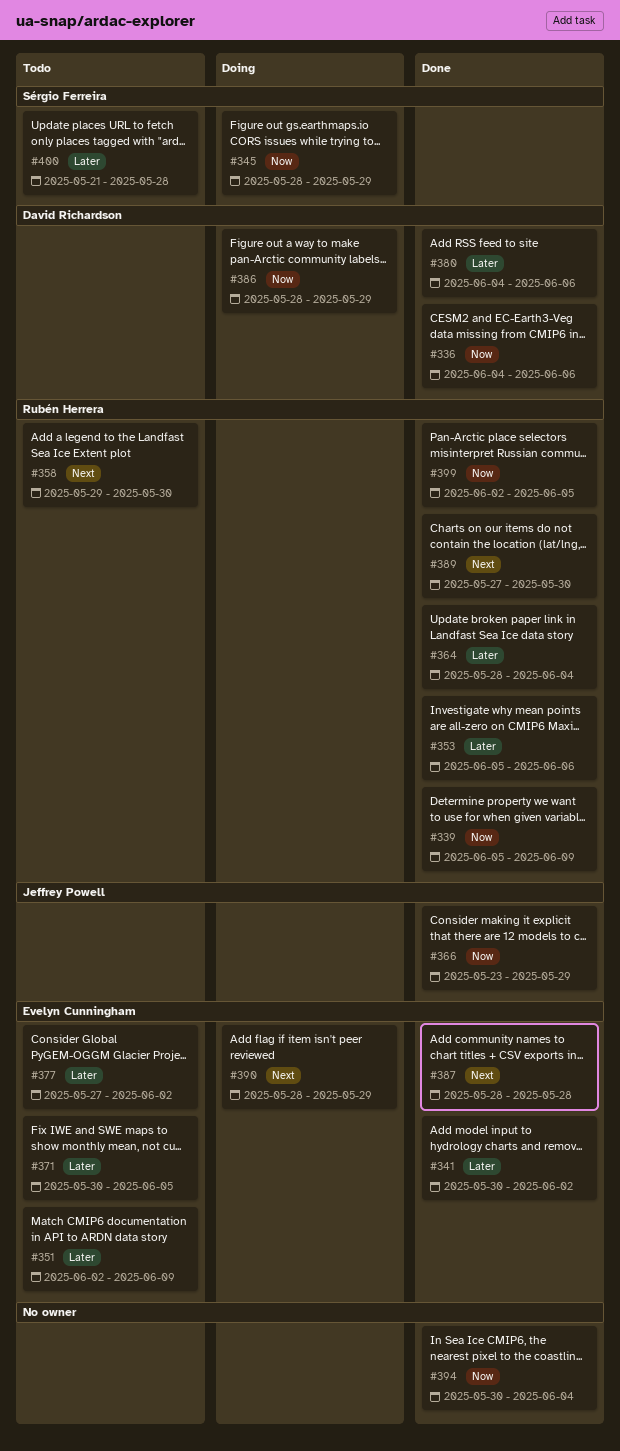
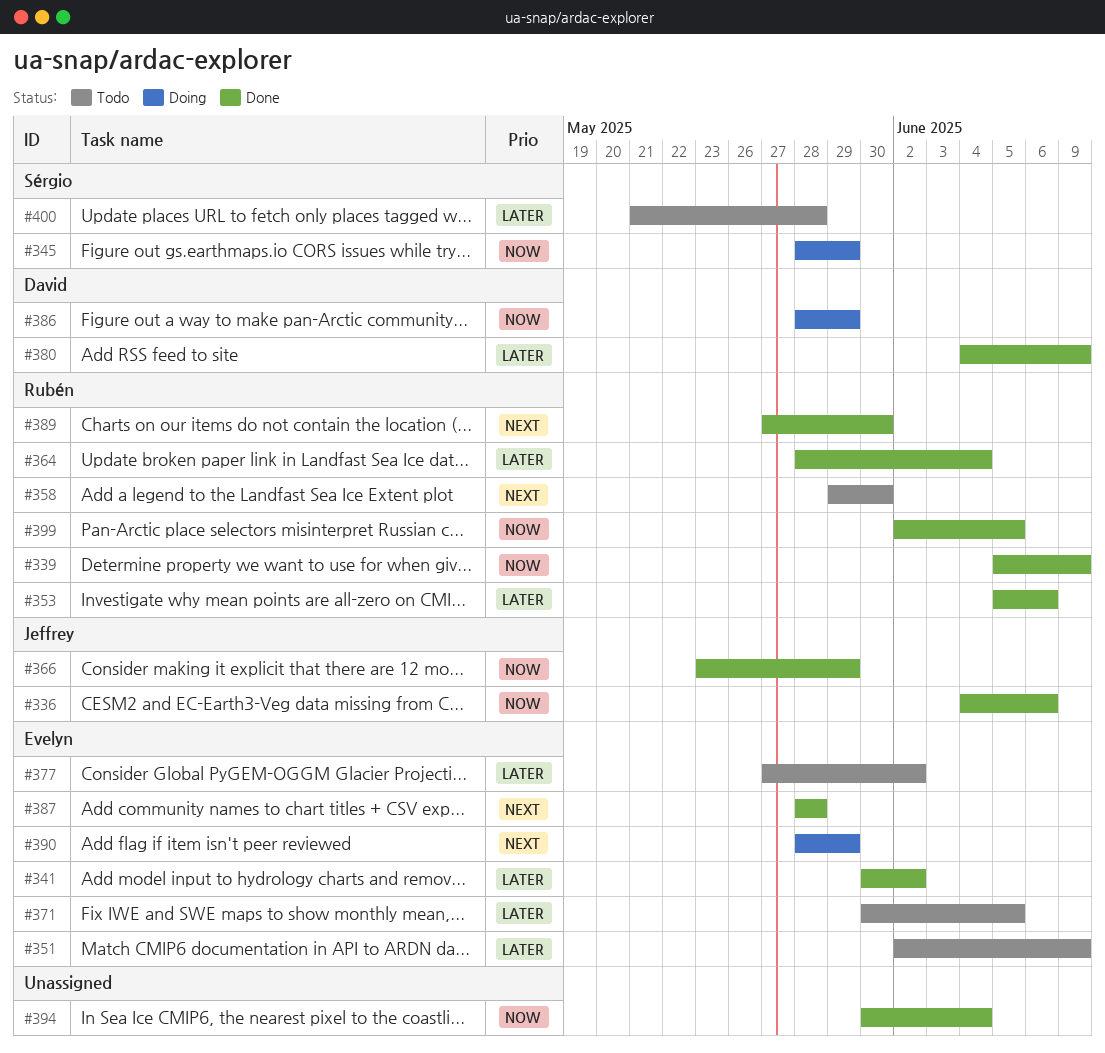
#336, owner: David Richardson -> Jeffrey Powell
#380, due: Jun 6 -> Jun 9

